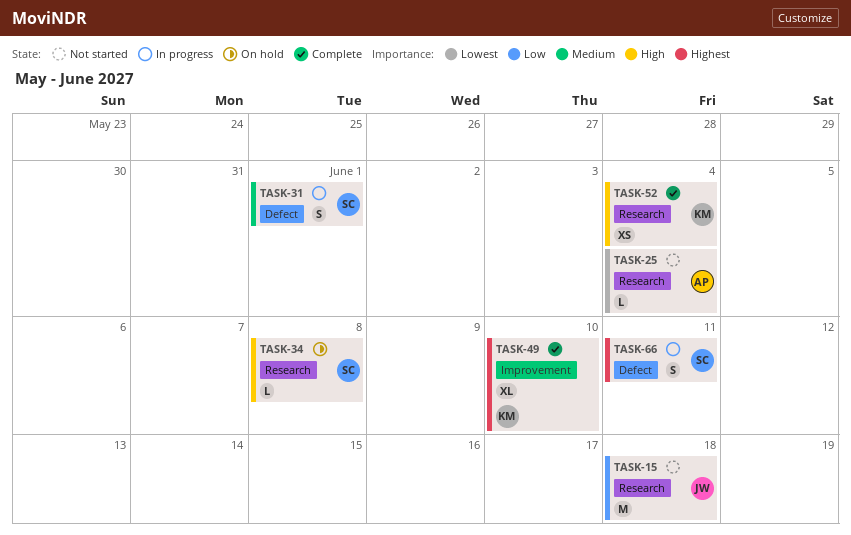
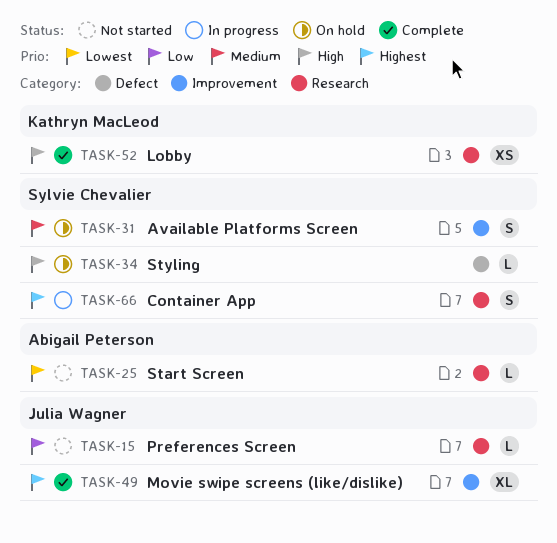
TASK-15, estimate: M -> L
TASK-31, status: In progress -> On hold
TASK-31, label: Defect -> Improvement
TASK-34, label: Research -> Defect
TASK-49, owner: Kathryn MacLeod -> Julia Wagner
TASK-66, label: Defect -> Research

